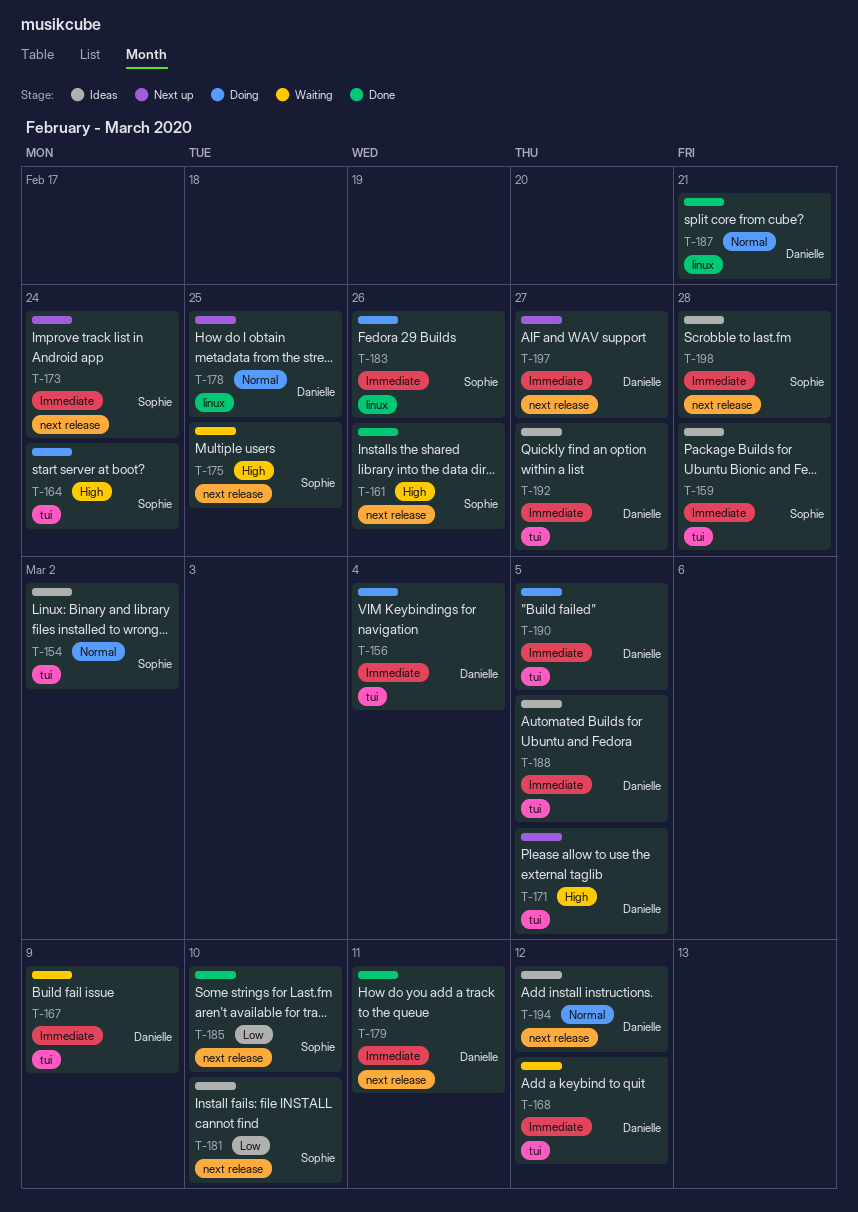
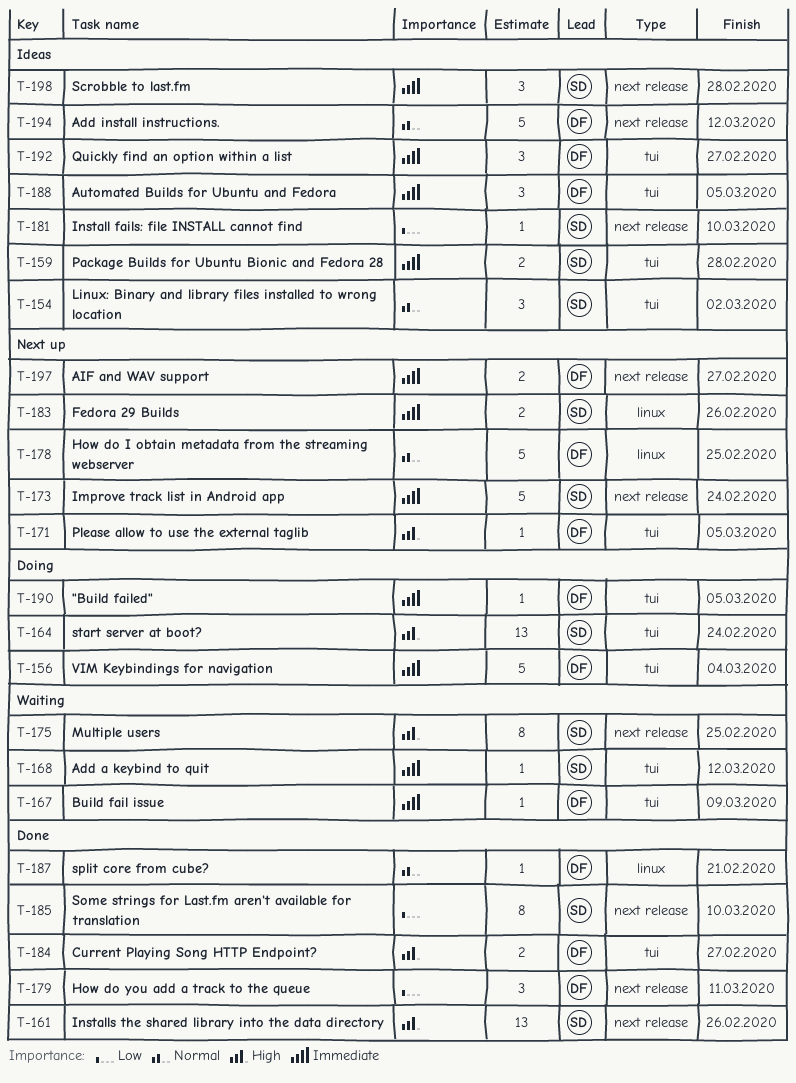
T-168, owner: Danielle -> Sophie
T-179, priority: Immediate -> Low
T-183, status: Doing -> Next up
T-184: none -> present

